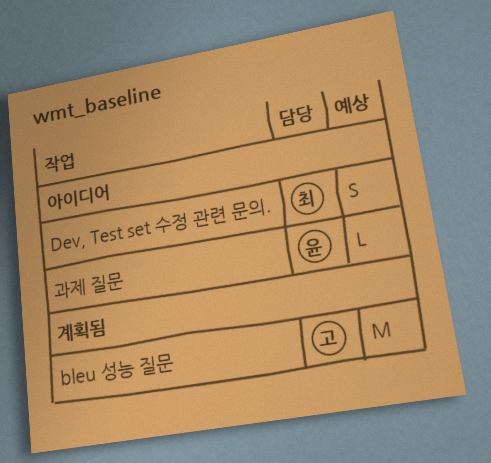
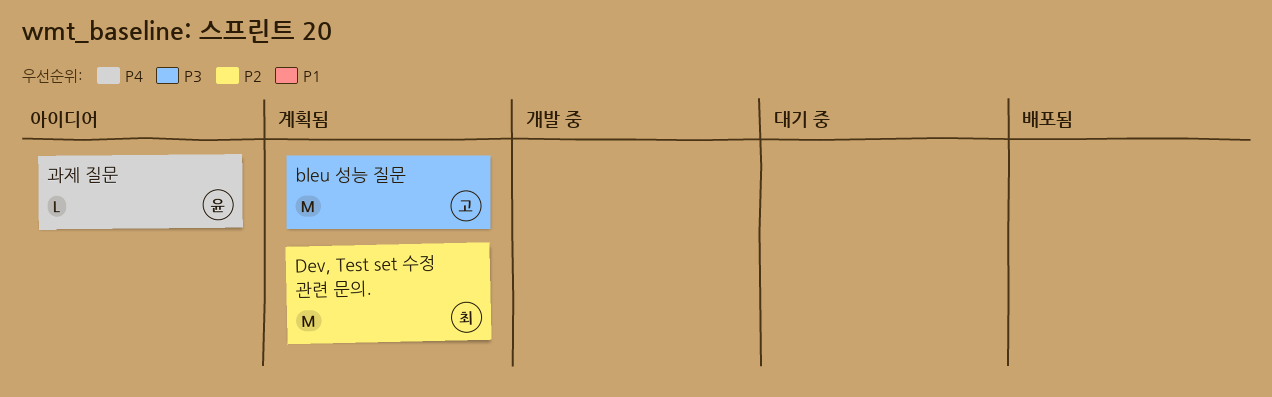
Dev, Test set 수정 관련 문의., status: 아이디어 -> 계획됨
Dev, Test set 수정 관련 문의., estimate: S -> M

